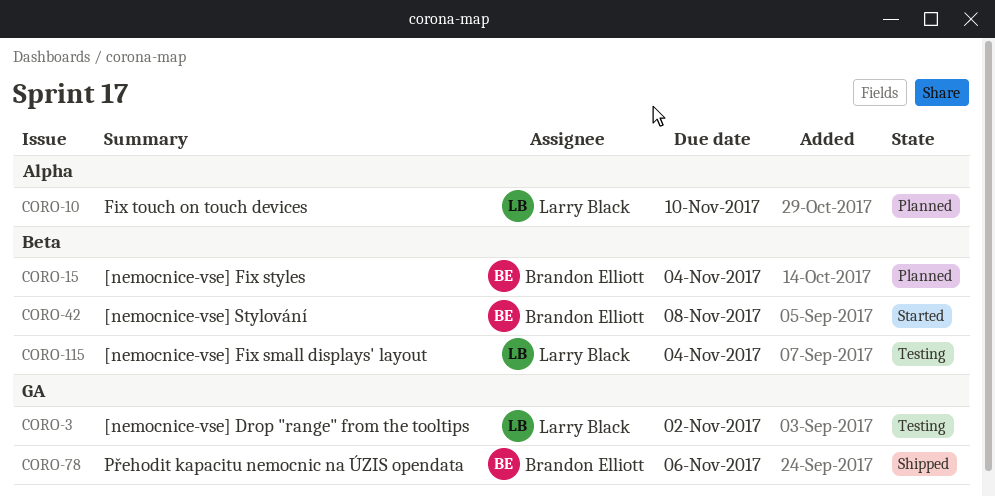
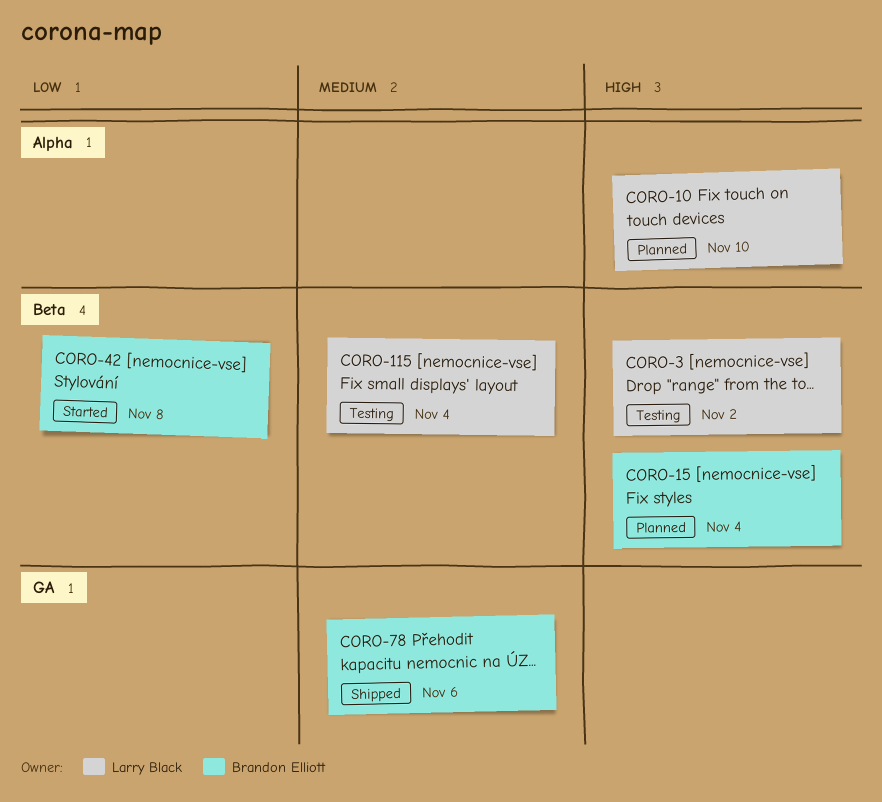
CORO-3, label: GA -> Beta

